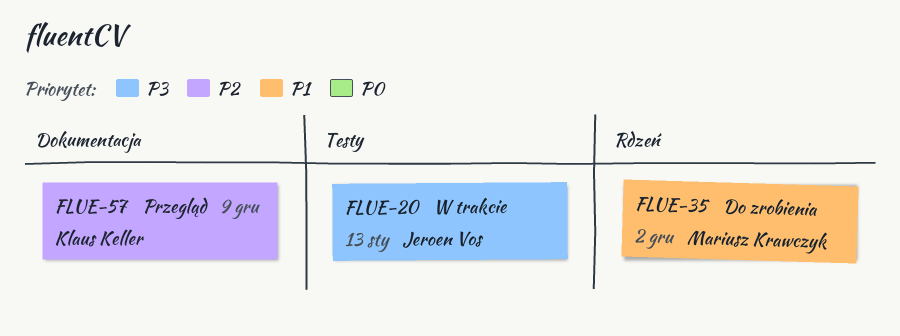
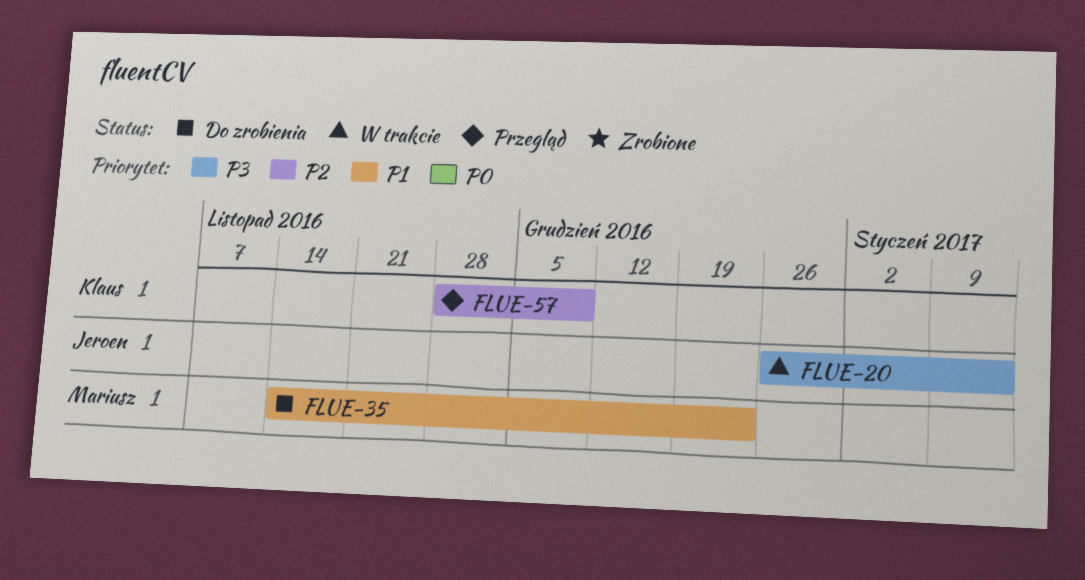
FLUE-35, due: Dec 2 -> Dec 23

